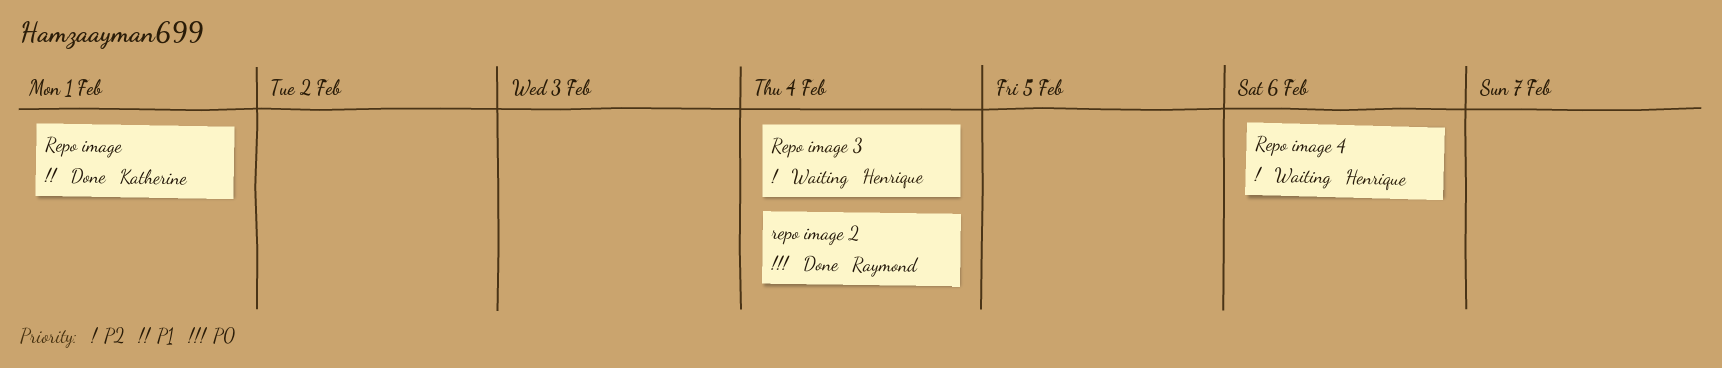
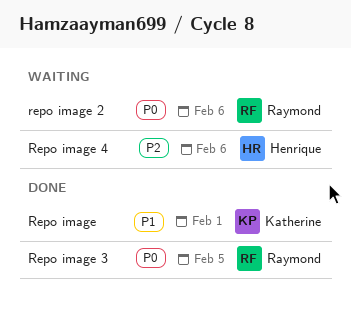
repo image 2, status: Done -> Waiting
repo image 2, due: Feb 4 -> Feb 6
Repo image 3, status: Waiting -> Done
Repo image 3, owner: Henrique -> Raymond
Repo image 3, priority: P2 -> P0
Repo image 3, due: Feb 4 -> Feb 5

